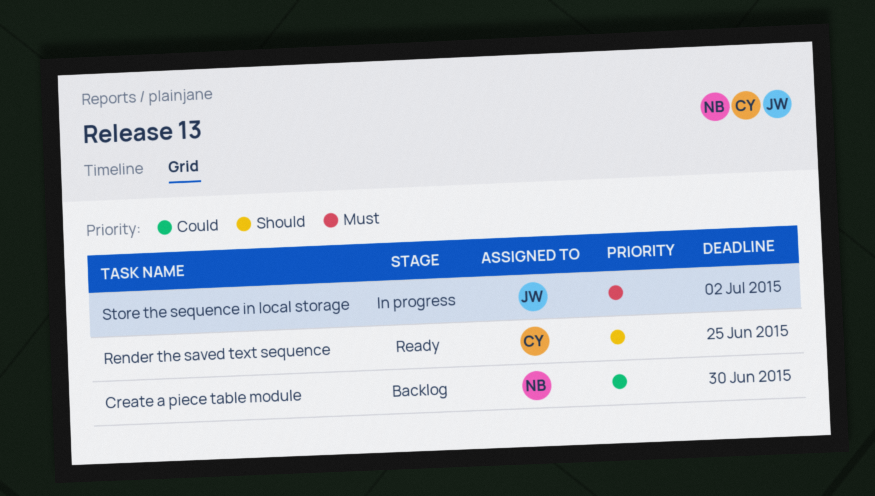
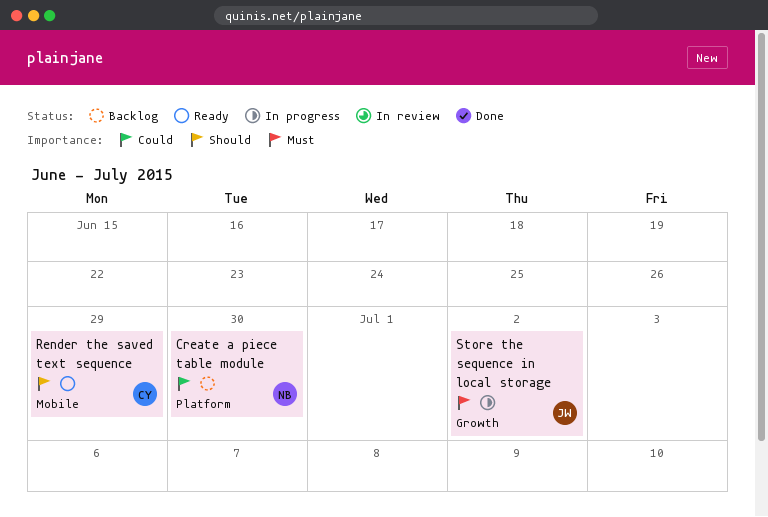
Render the saved text sequence, due: Jun 25 -> Jun 29

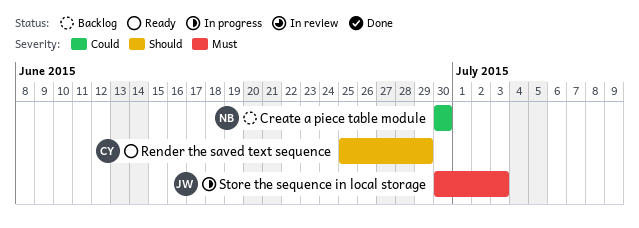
Store the sequence in local storage, due: Jul 2 -> Jul 3

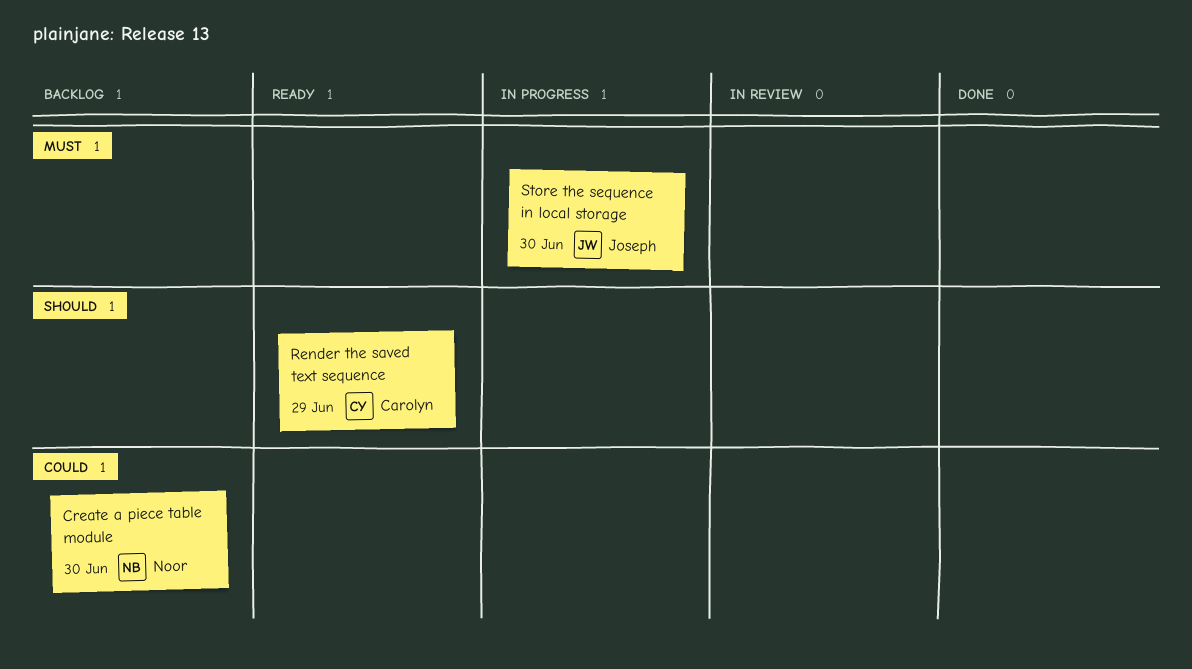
Store the sequence in local storage, due: Jul 3 -> Jun 30

